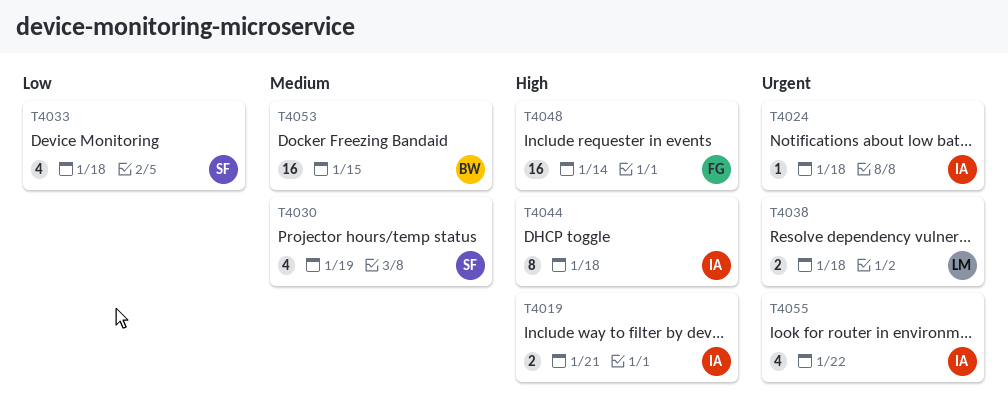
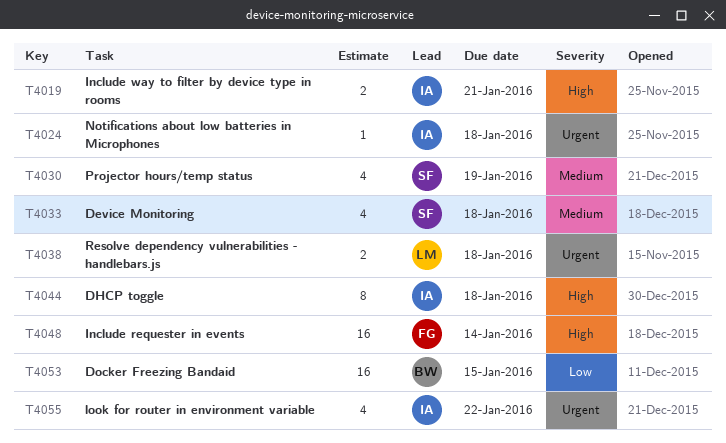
T4033, priority: Low -> Medium
T4053, priority: Medium -> Low

